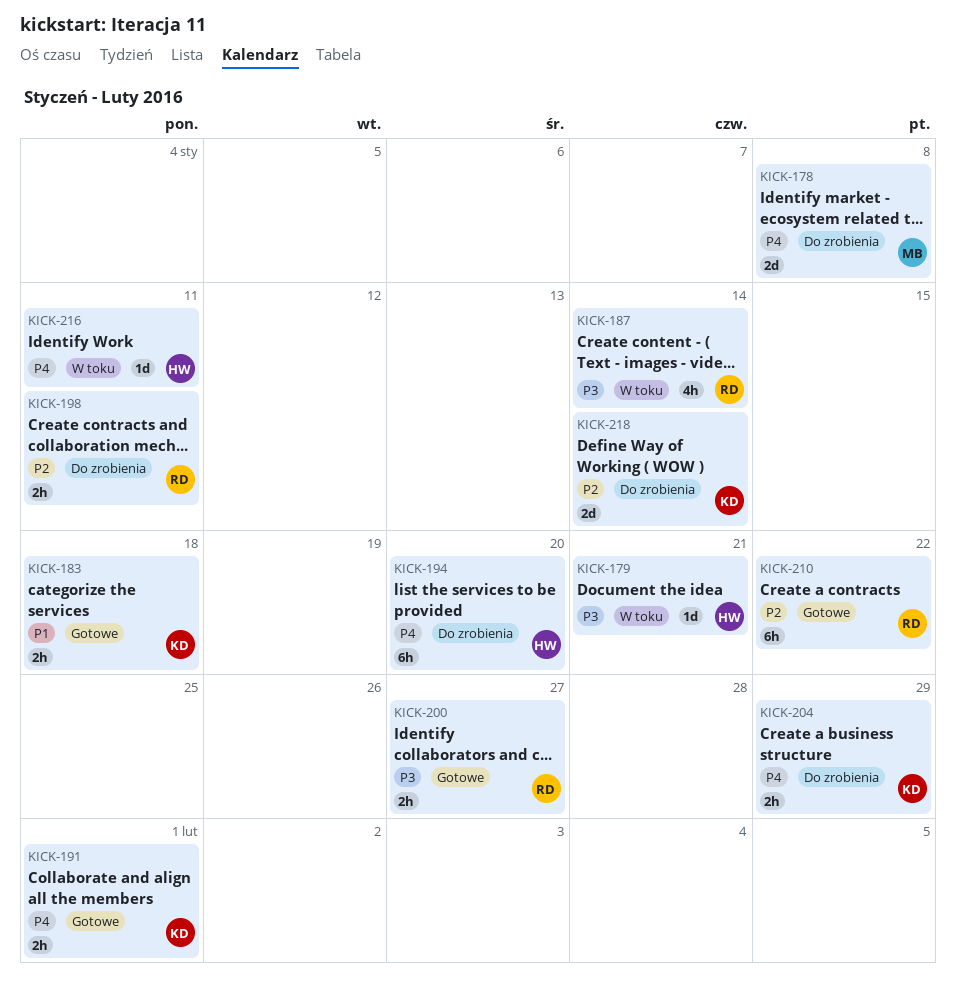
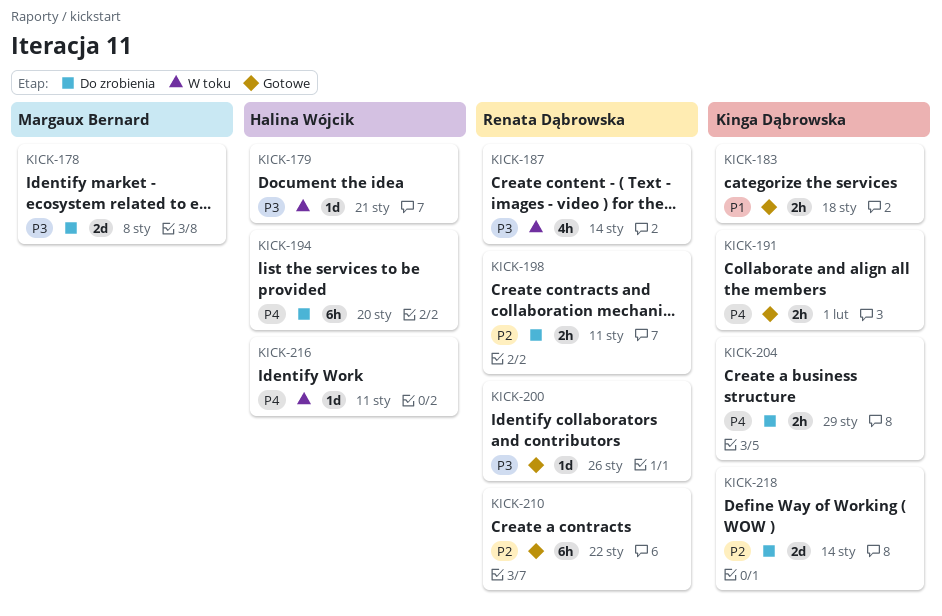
KICK-178, priority: P4 -> P3
KICK-200, estimate: 2h -> 1d
KICK-200, due: Jan 27 -> Jan 26

